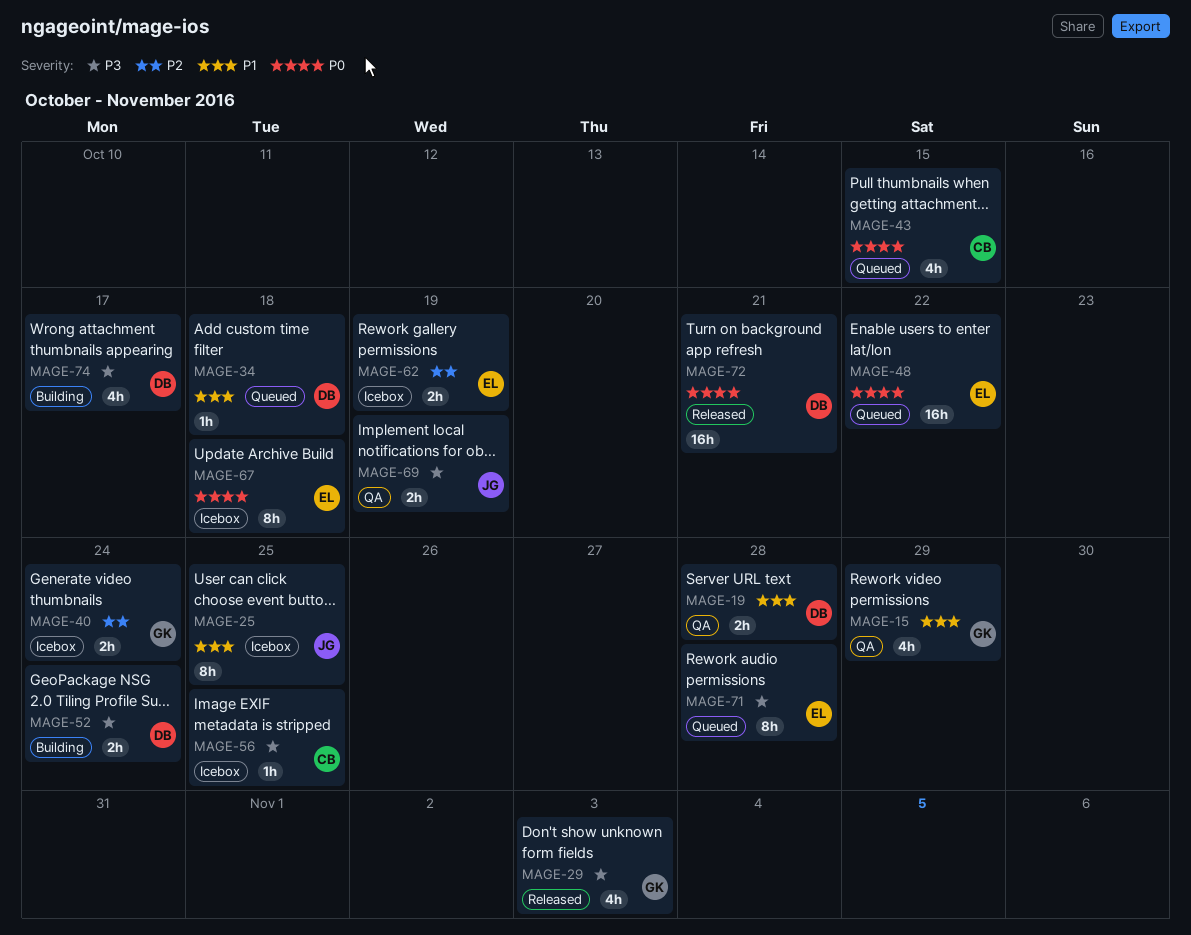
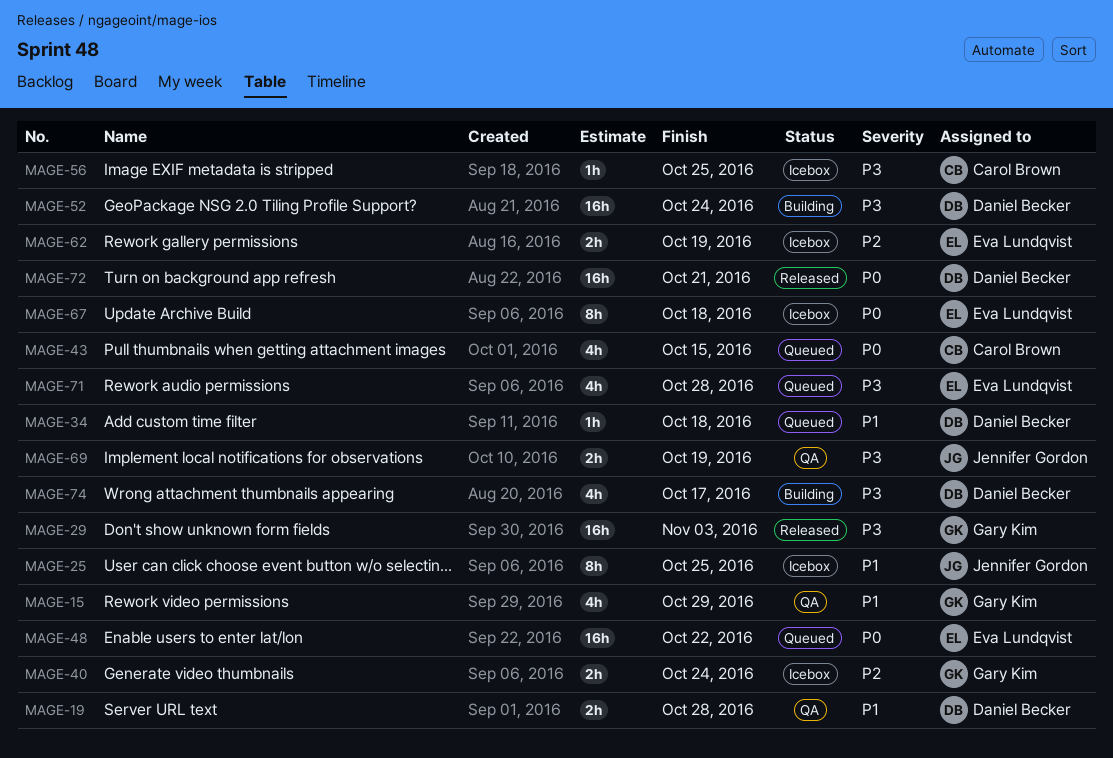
MAGE-29, estimate: 4h -> 16h
MAGE-52, estimate: 2h -> 16h
MAGE-71, estimate: 8h -> 4h

